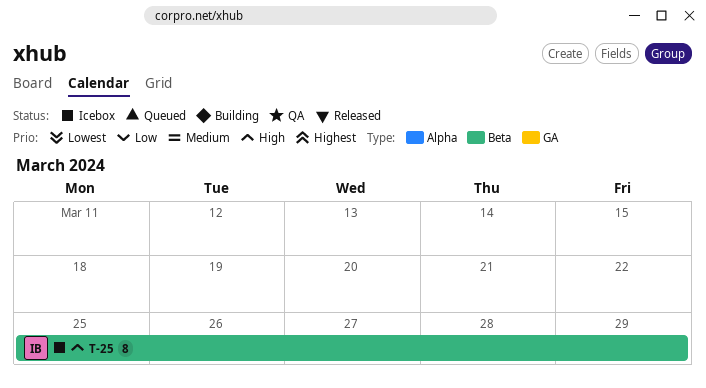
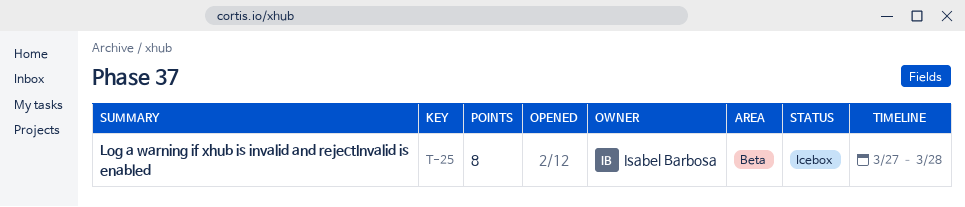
T-25, start: Mar 25 -> Mar 27
T-25, due: Mar 29 -> Mar 28

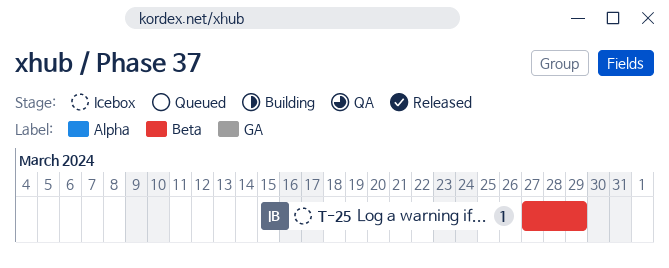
T-25, estimate: 8 -> 1
T-25, due: Mar 28 -> Mar 29

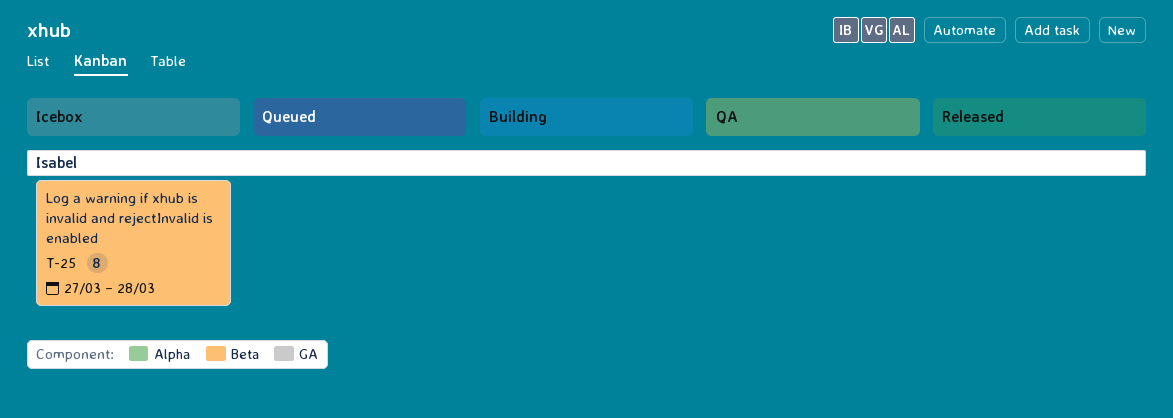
T-25, estimate: 1 -> 8
T-25, due: Mar 29 -> Mar 28

